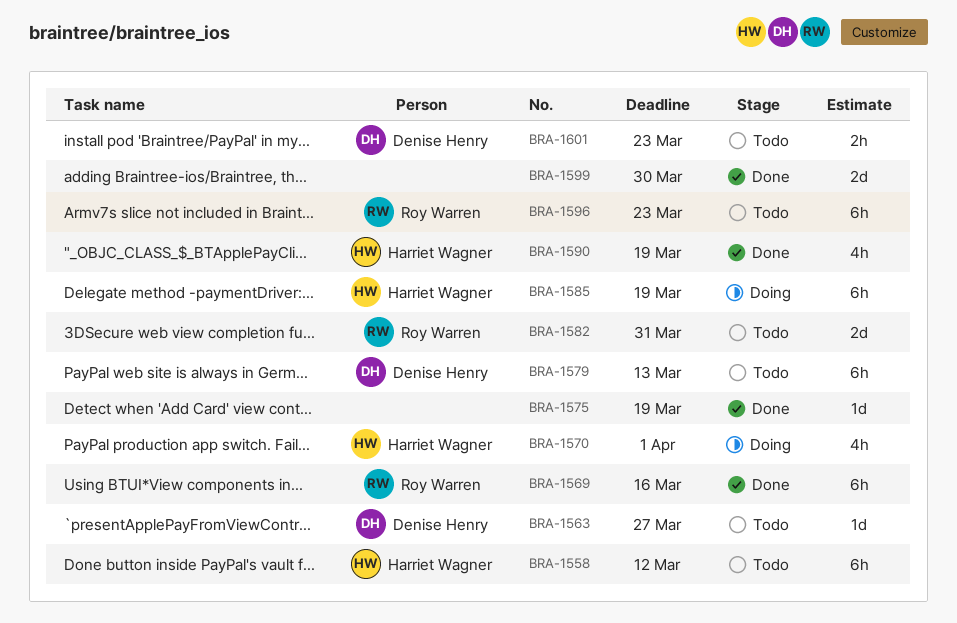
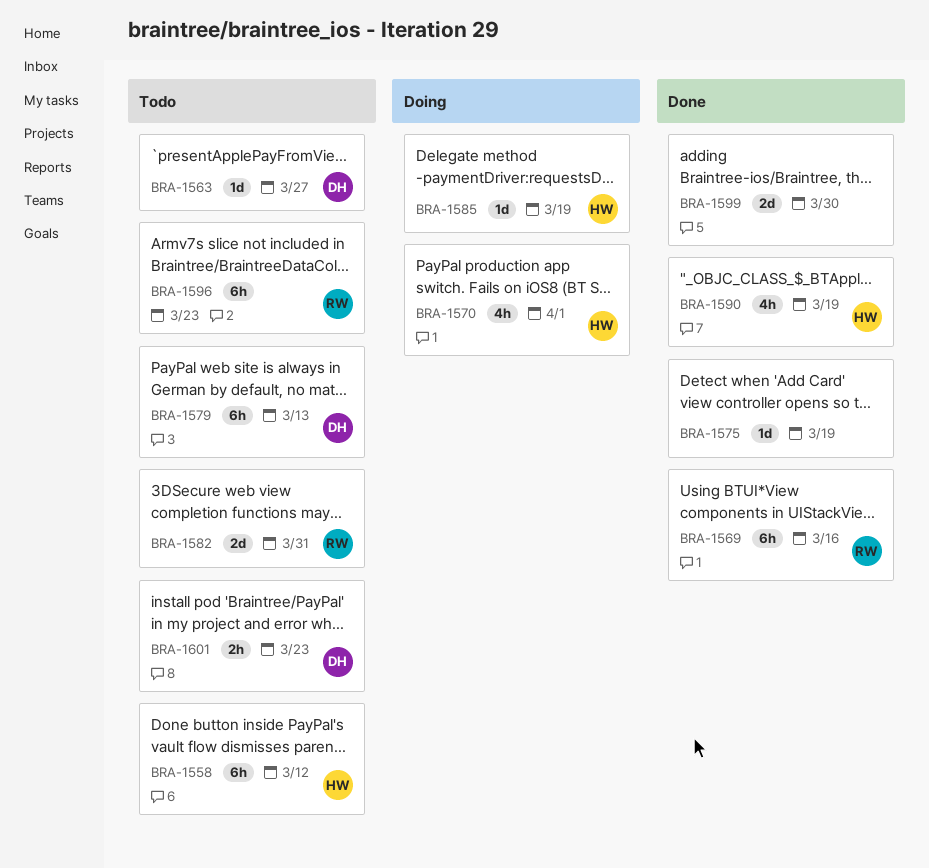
BRA-1585, estimate: 6h -> 1d

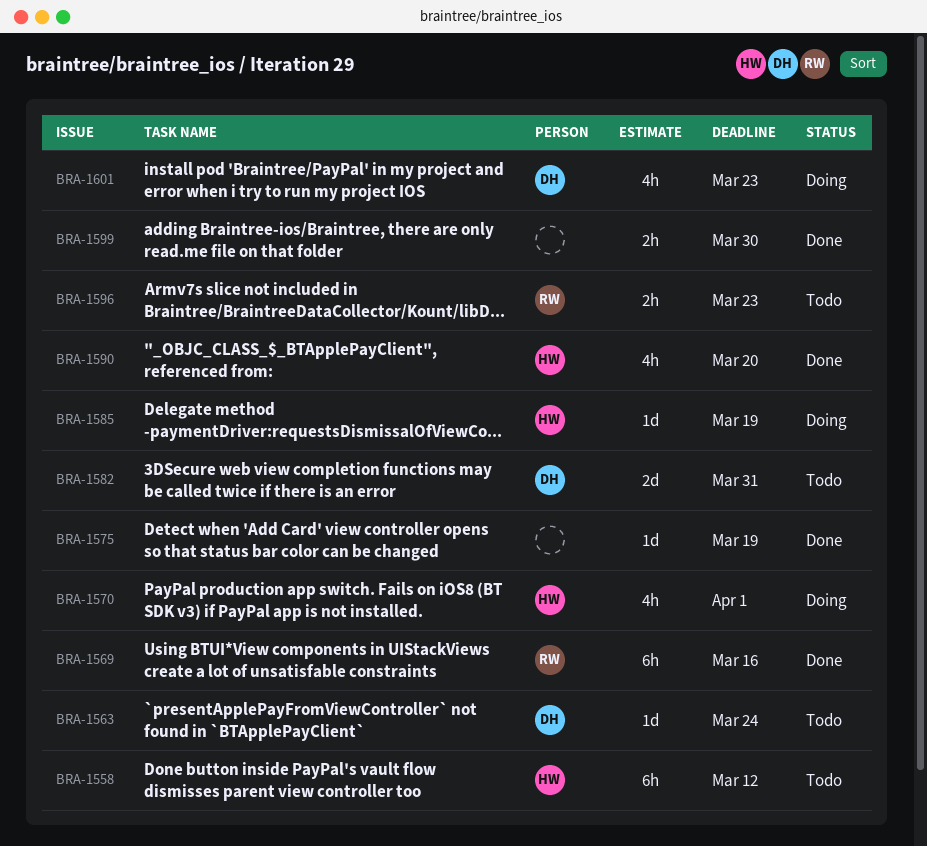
BRA-1563, due: Mar 27 -> Mar 24
BRA-1579: present -> none
BRA-1582, owner: RW -> DH
BRA-1590, due: Mar 19 -> Mar 20
BRA-1596, estimate: 6h -> 2h
BRA-1599, estimate: 2d -> 2h
BRA-1601, status: Todo -> Doing
BRA-1601, estimate: 2h -> 4h

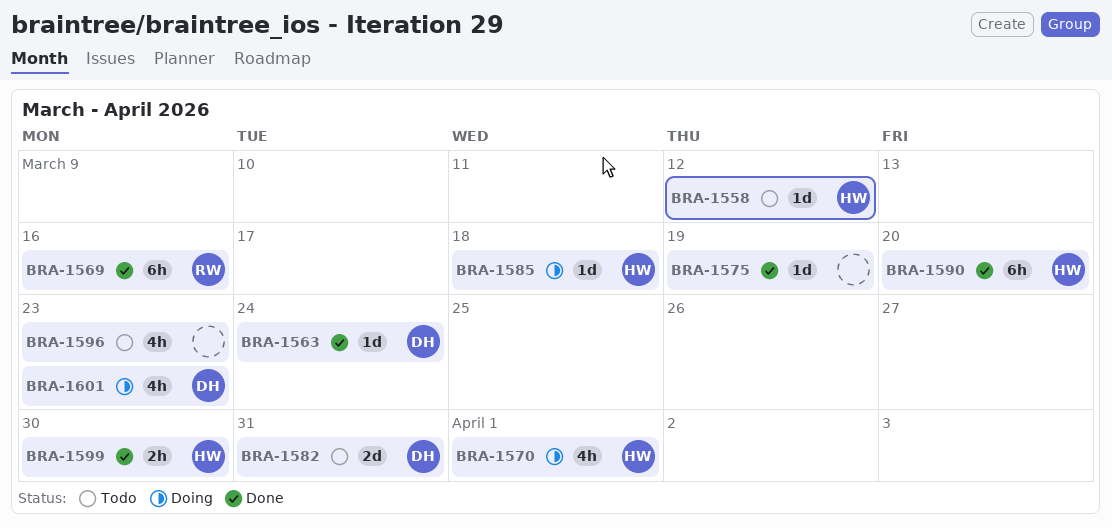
BRA-1558, estimate: 6h -> 1d
BRA-1563, status: Todo -> Done
BRA-1585, due: Mar 19 -> Mar 18
BRA-1590, estimate: 4h -> 6h
BRA-1596, owner: RW -> none
BRA-1596, estimate: 2h -> 4h
BRA-1599, owner: none -> HW

